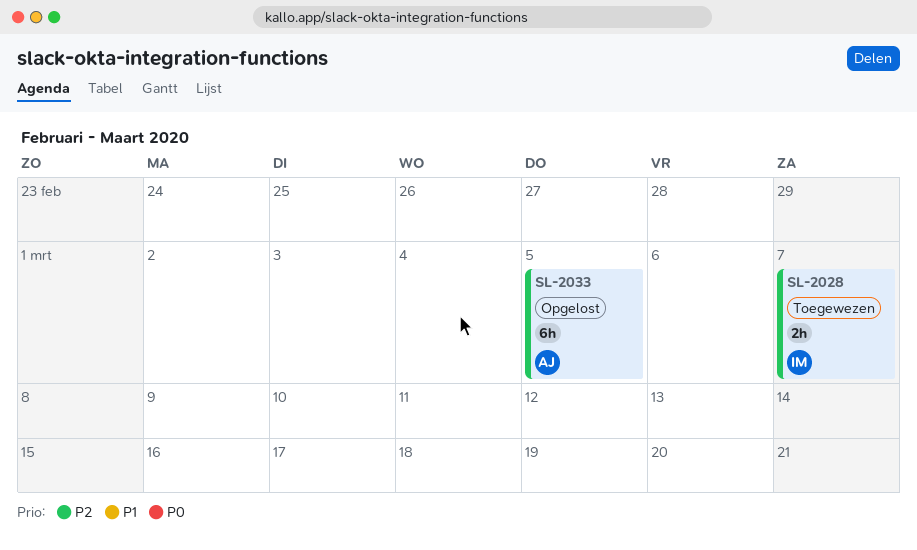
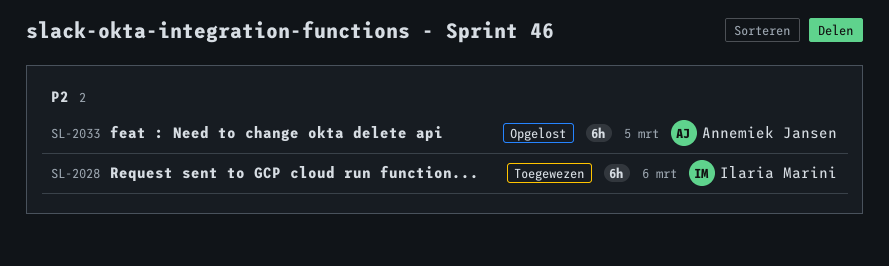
SL-2028, estimate: 2h -> 6h
SL-2028, due: Mar 7 -> Mar 6

